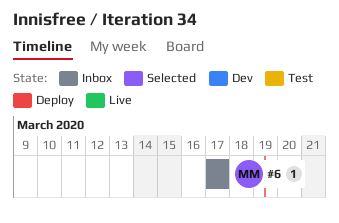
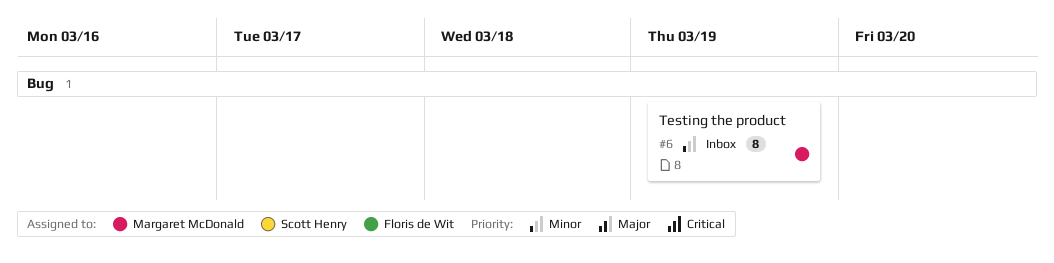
#6, estimate: 1 -> 8
#6, due: Mar 17 -> Mar 19

